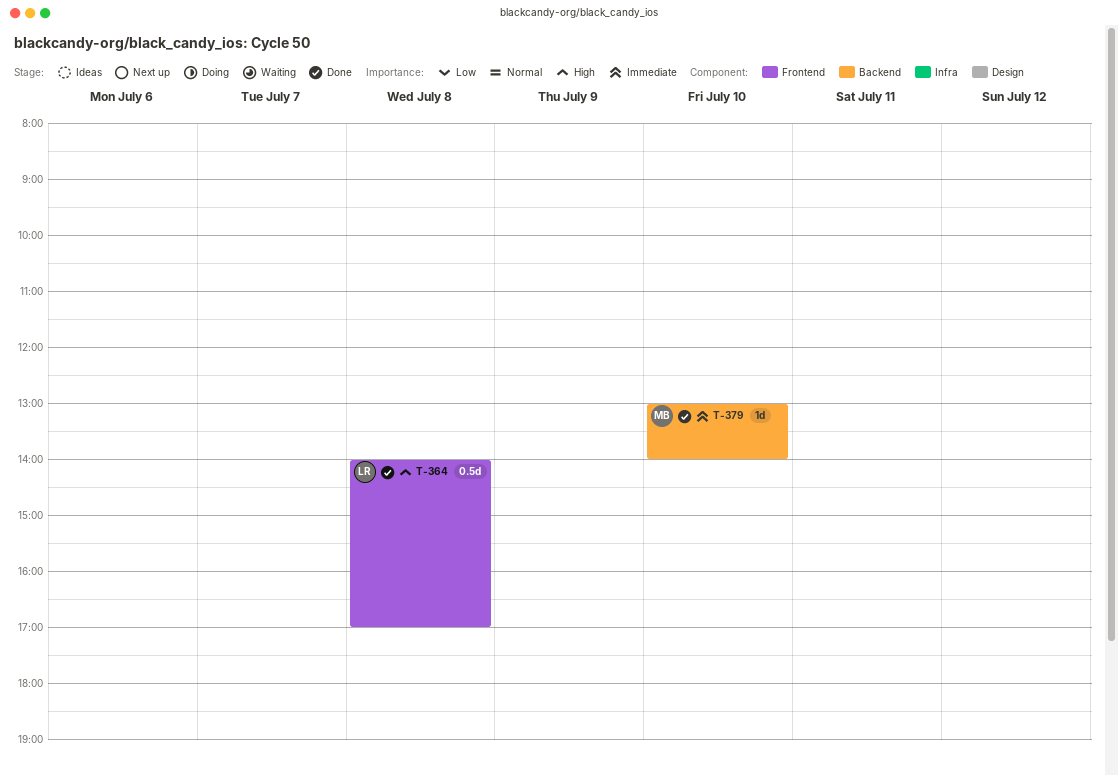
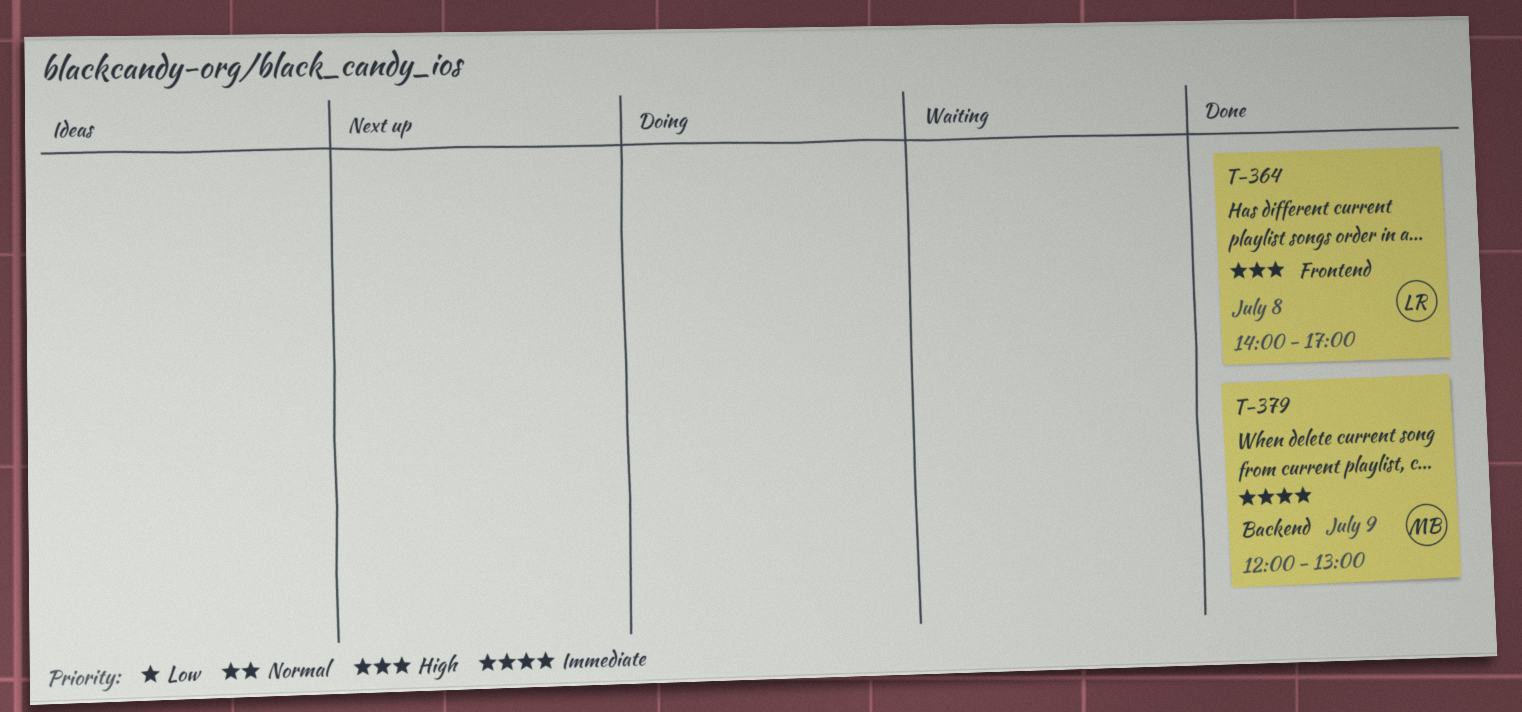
T-379, day: Jul 10 -> Jul 9
T-379, begins: 13:00 -> 12:00
T-379, ends: 14:00 -> 13:00

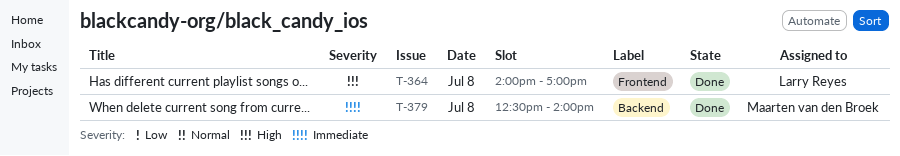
T-379, day: Jul 9 -> Jul 8
T-379, begins: 12:00 -> 12:30
T-379, ends: 13:00 -> 14:00

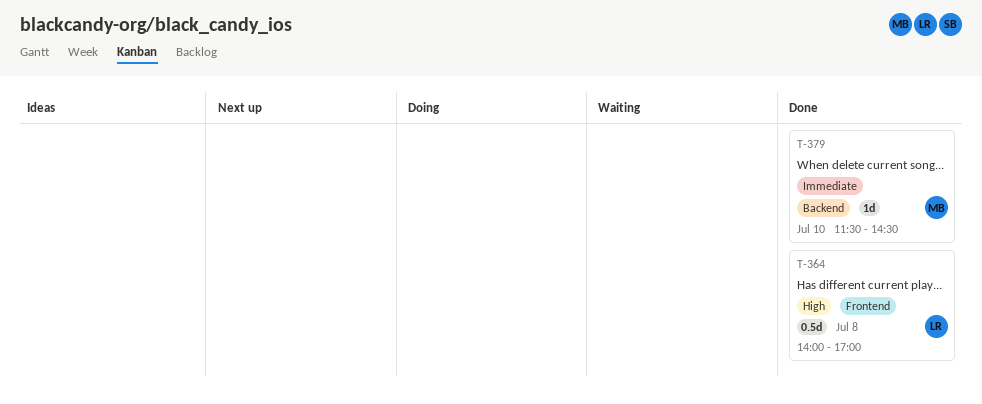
T-379, day: Jul 8 -> Jul 10
T-379, begins: 12:30 -> 11:30
T-379, ends: 14:00 -> 14:30

